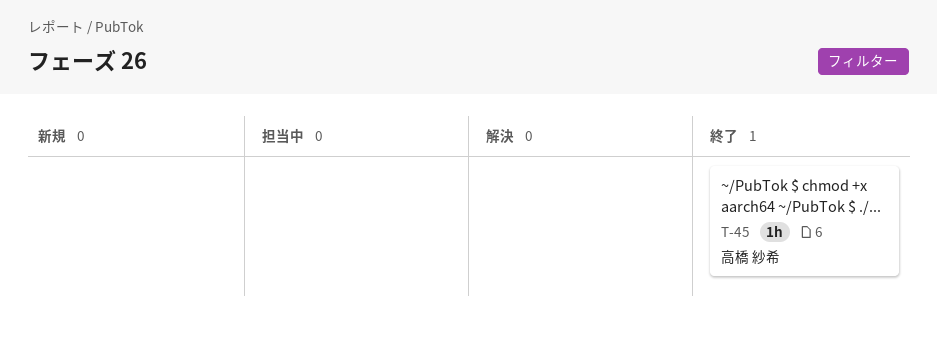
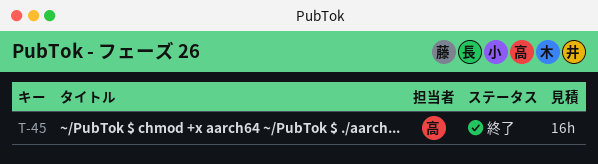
T-45, estimate: 1h -> 16h

